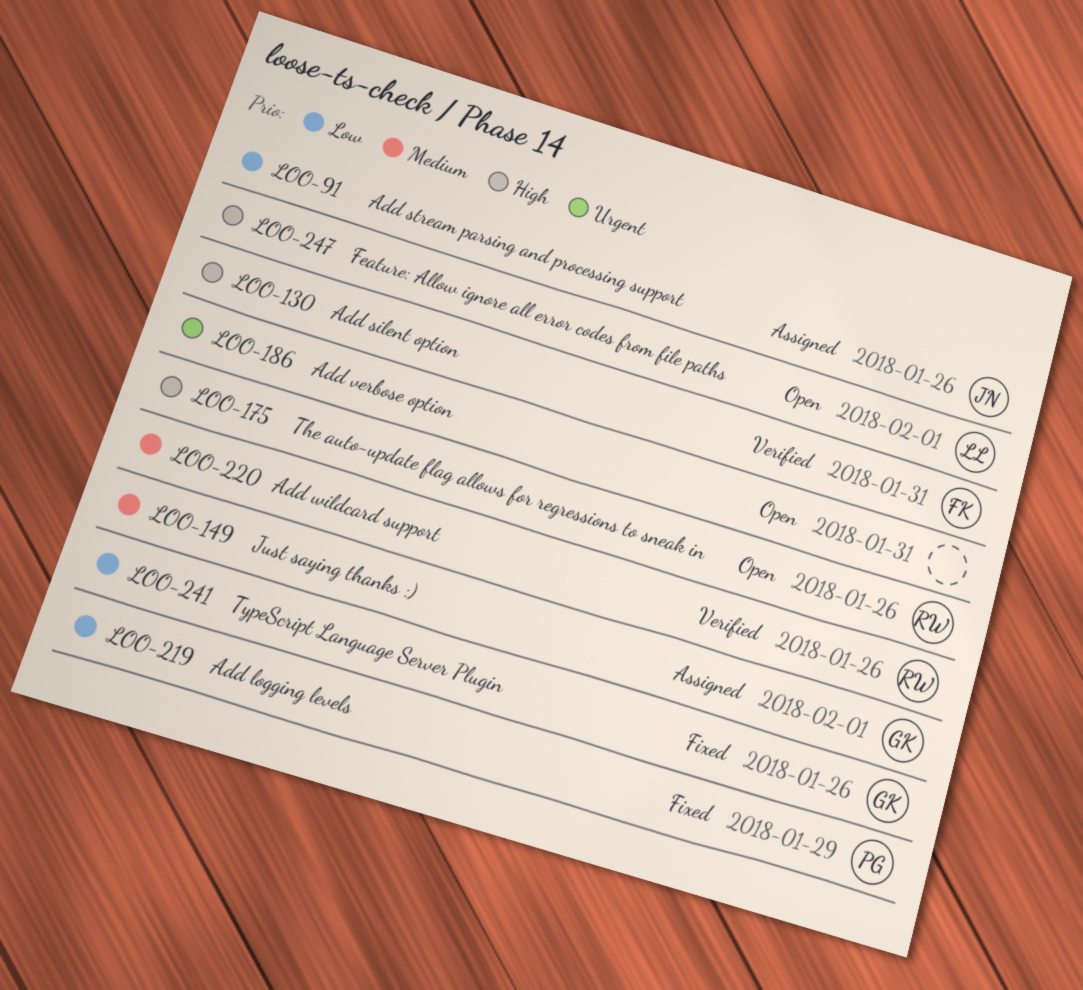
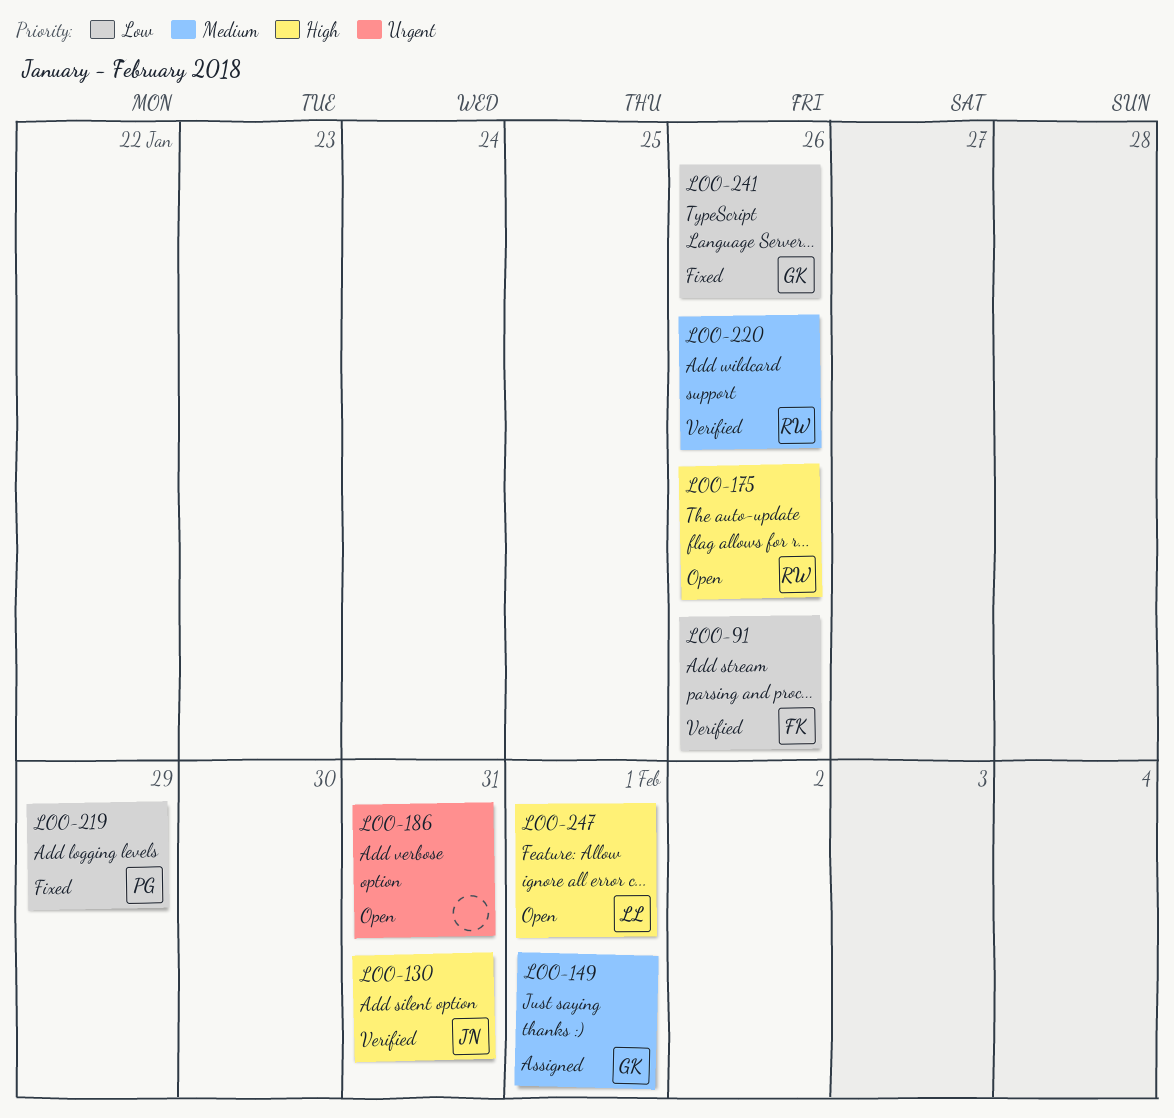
LOO-91, status: Assigned -> Verified
LOO-91, owner: JN -> FK
LOO-130, owner: FK -> JN

